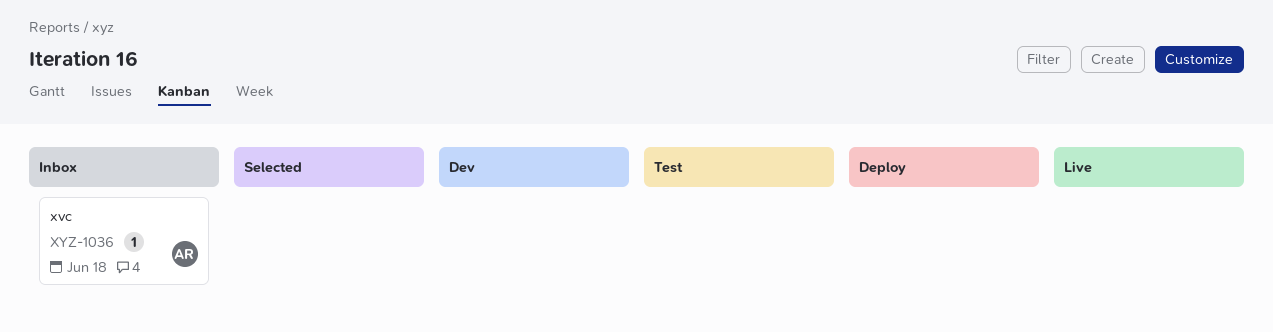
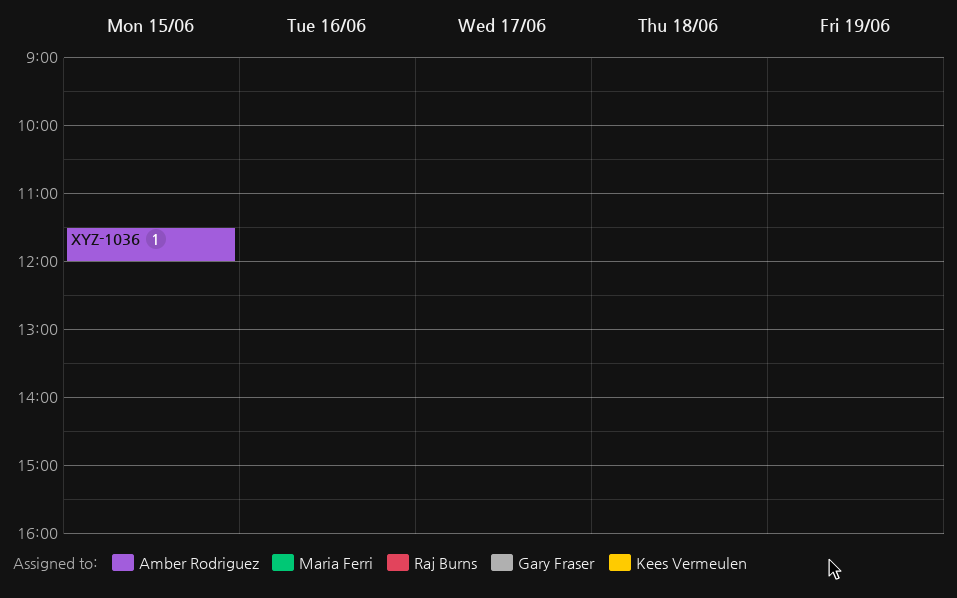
XYZ-1036, day: Jun 18 -> Jun 15

